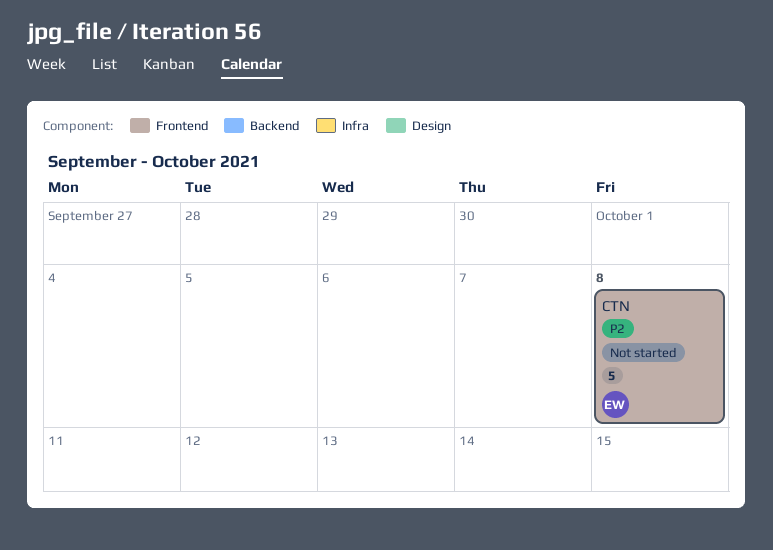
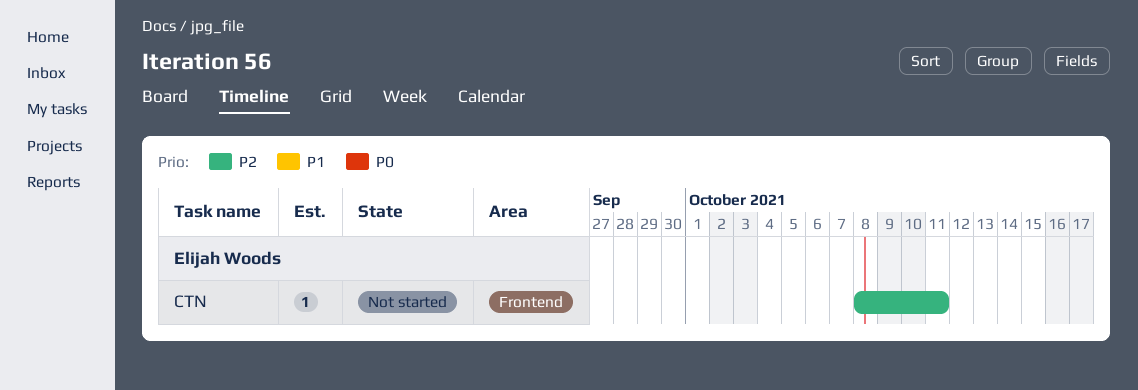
CTN, estimate: 5 -> 1
CTN, due: Oct 8 -> Oct 11

